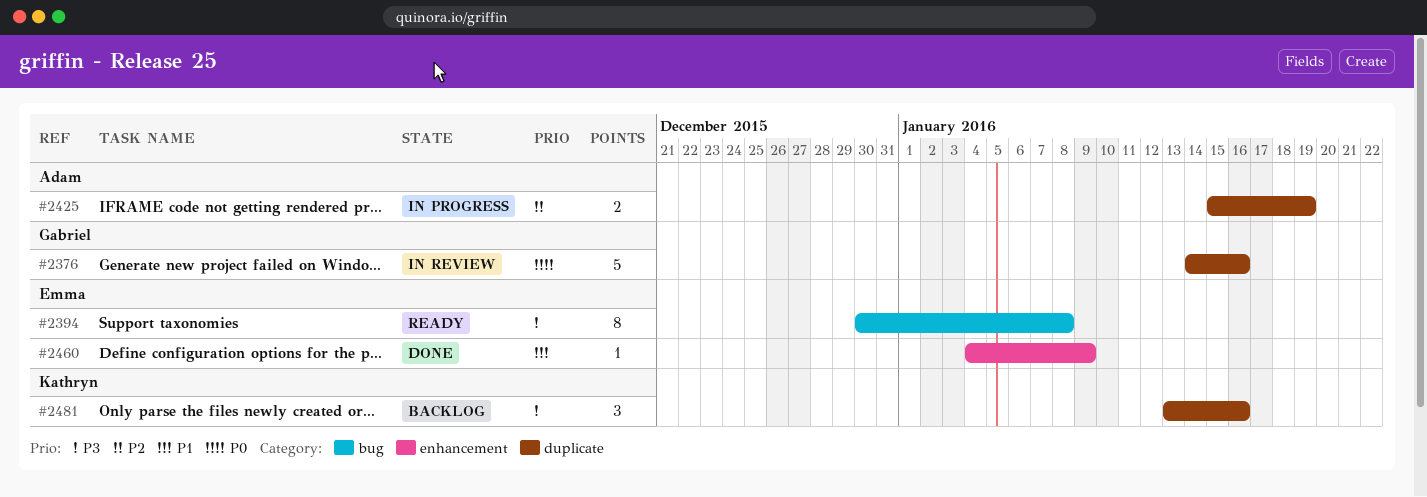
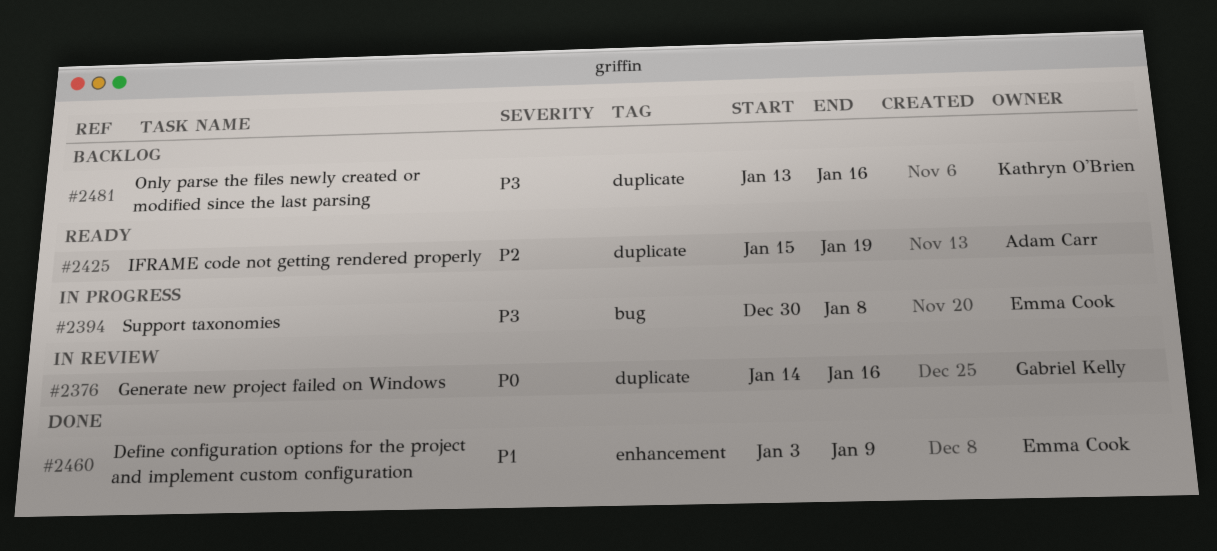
#2394, status: Ready -> In progress
#2425, status: In progress -> Ready
#2460, start: Jan 4 -> Jan 3

